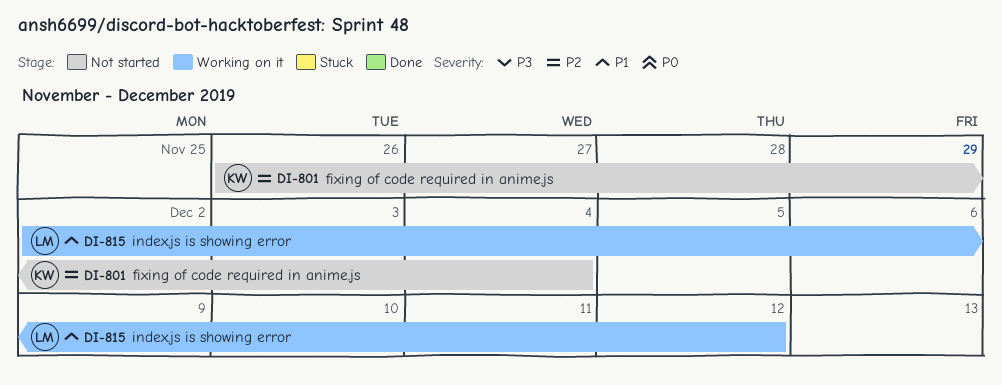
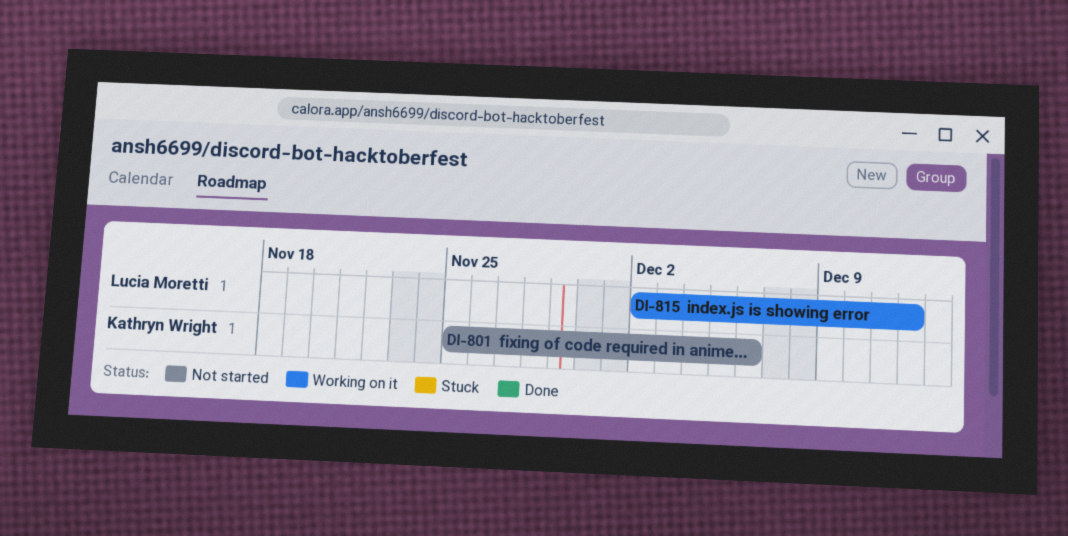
DI-801, start: Nov 26 -> Nov 25
DI-801, due: Dec 4 -> Dec 6

